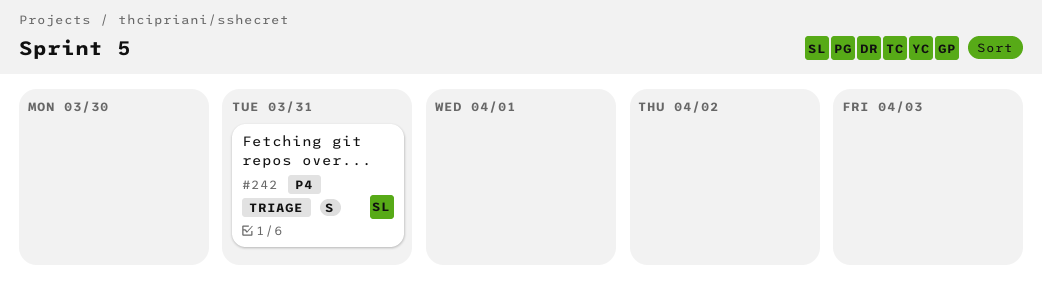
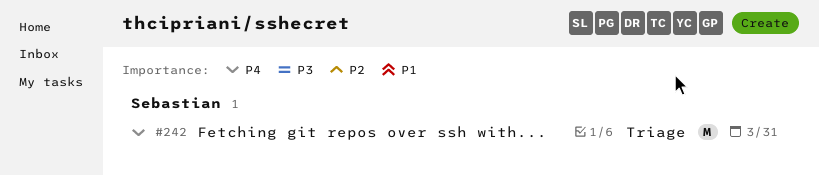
#242, estimate: S -> M

